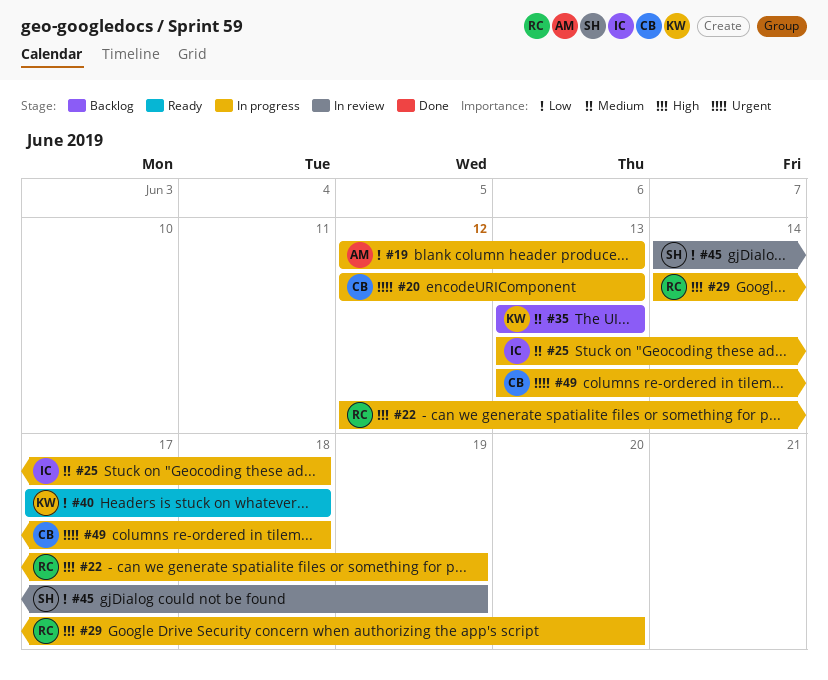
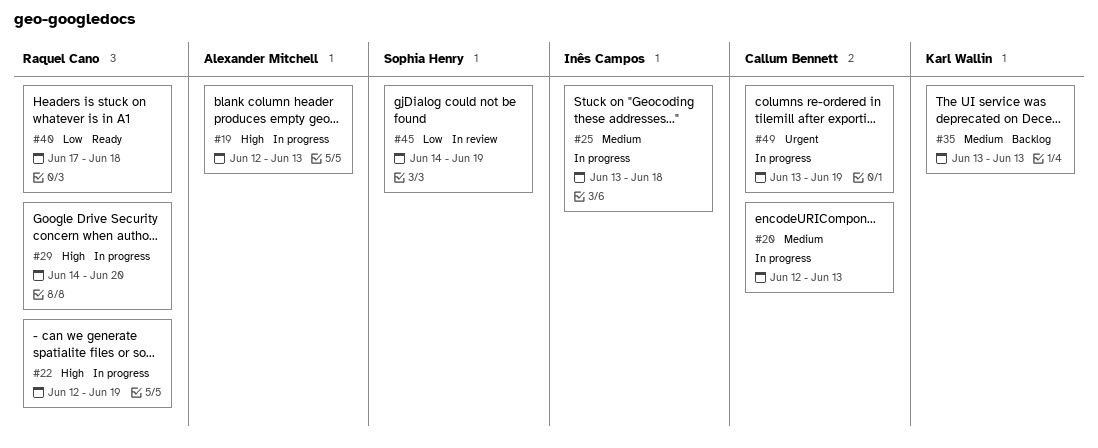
#19, priority: Low -> High
#20, priority: Urgent -> Medium
#40, owner: Karl Wallin -> Raquel Cano
#49, due: Jun 18 -> Jun 19

